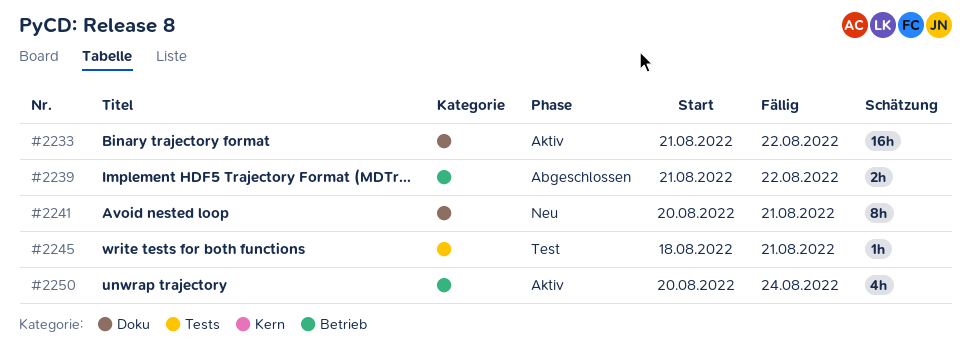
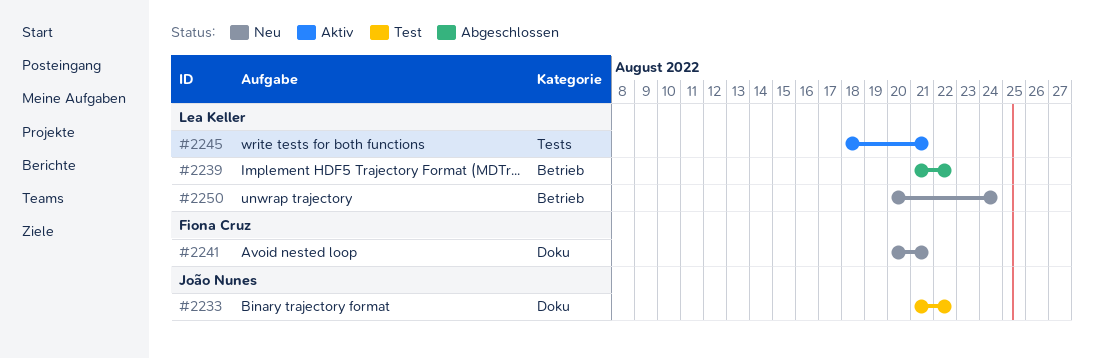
#2233, status: Aktiv -> Test
#2245, status: Test -> Aktiv
#2250, status: Aktiv -> Neu

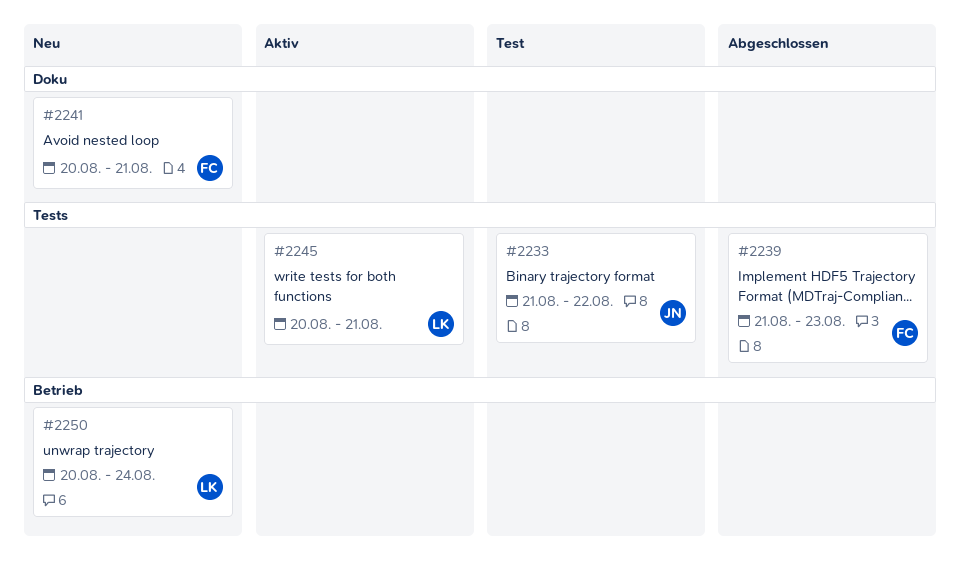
#2233, label: Doku -> Tests
#2239, owner: Lea Keller -> Fiona Cruz
#2239, label: Betrieb -> Tests
#2239, due: Aug 22 -> Aug 23
#2245, start: Aug 18 -> Aug 20

